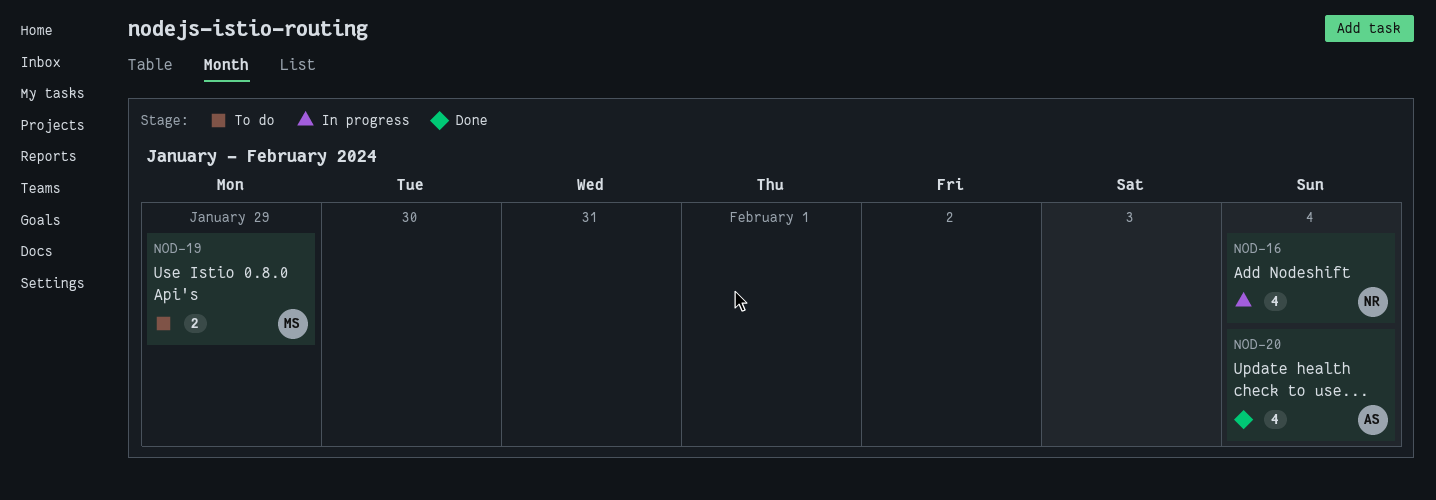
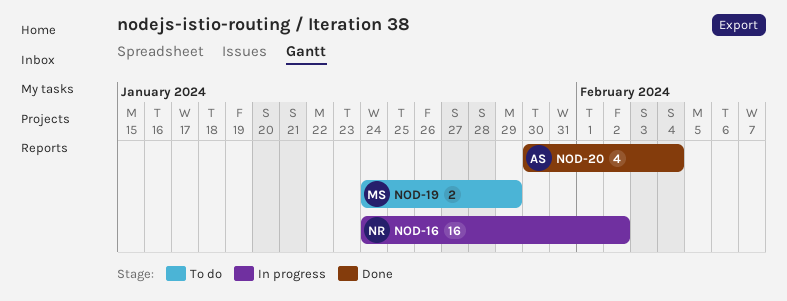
NOD-16, estimate: 4 -> 16
NOD-16, due: Feb 4 -> Feb 2

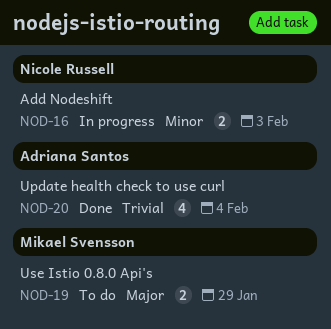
NOD-16, estimate: 16 -> 2
NOD-16, due: Feb 2 -> Feb 3

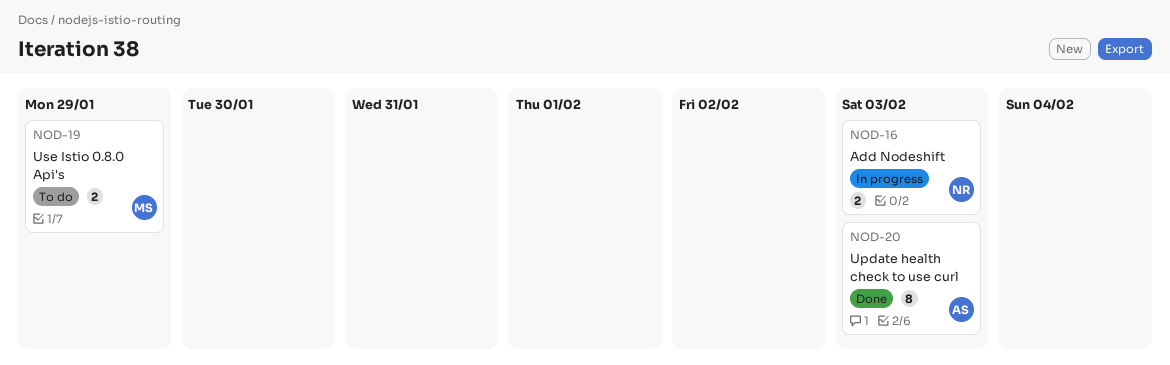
NOD-20, estimate: 4 -> 8
NOD-20, due: Feb 4 -> Feb 3

